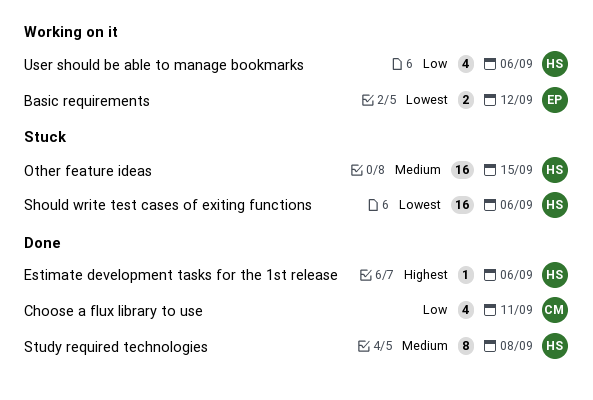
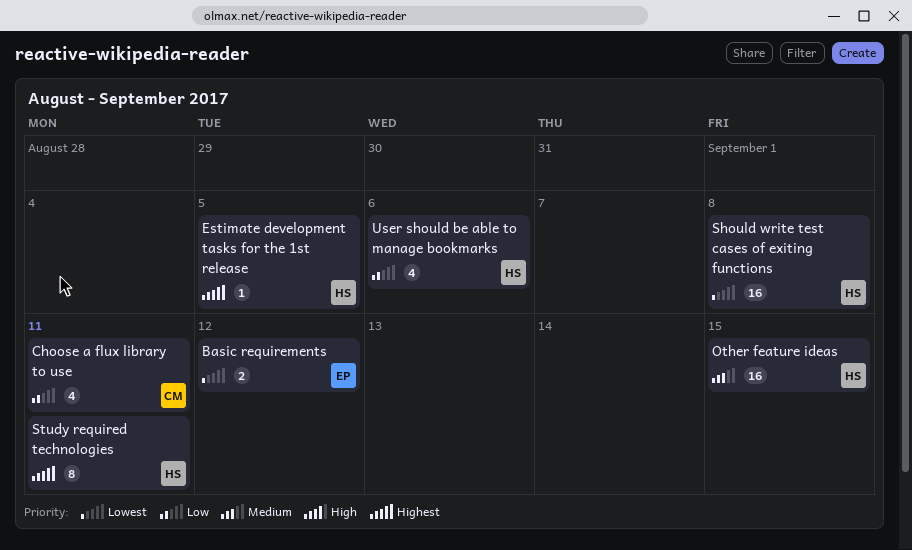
Estimate development tasks for the 1st release, due: Sep 6 -> Sep 5
Should write test cases of exiting functions, due: Sep 6 -> Sep 8
Study required technologies, priority: Medium -> Highest
Study required technologies, due: Sep 8 -> Sep 11

